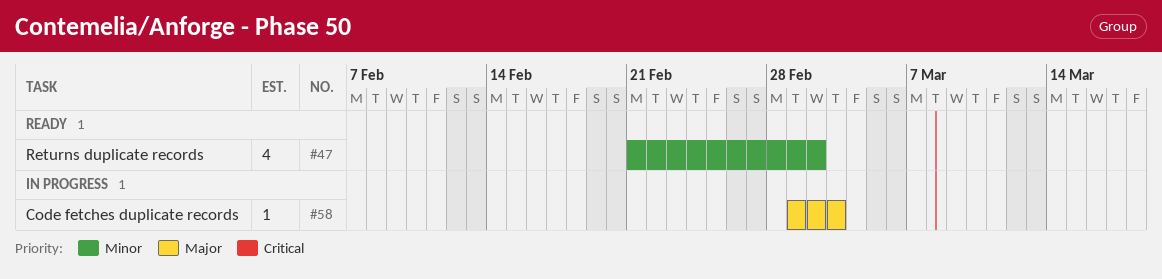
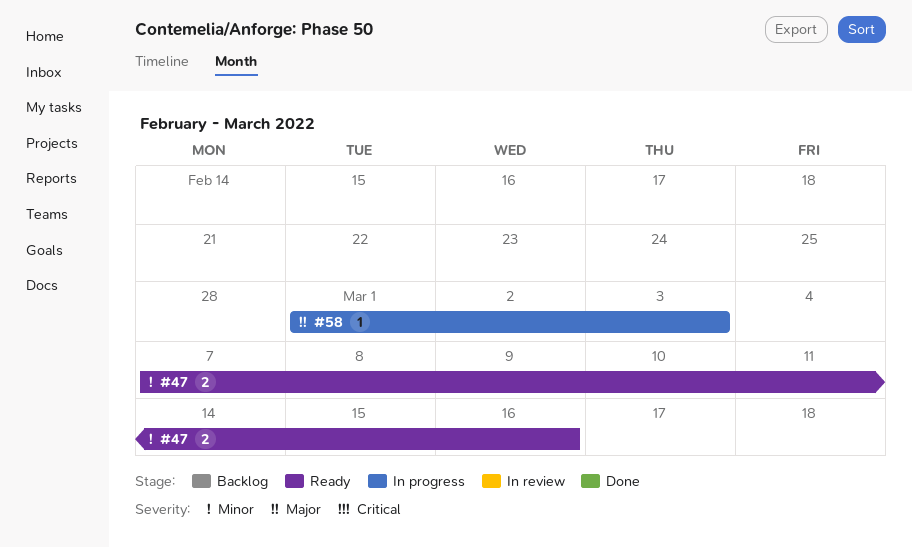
#47, estimate: 4 -> 2
#47, start: Feb 21 -> Mar 7
#47, due: Mar 2 -> Mar 16

